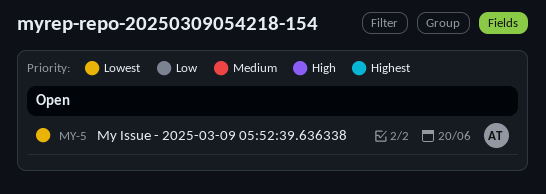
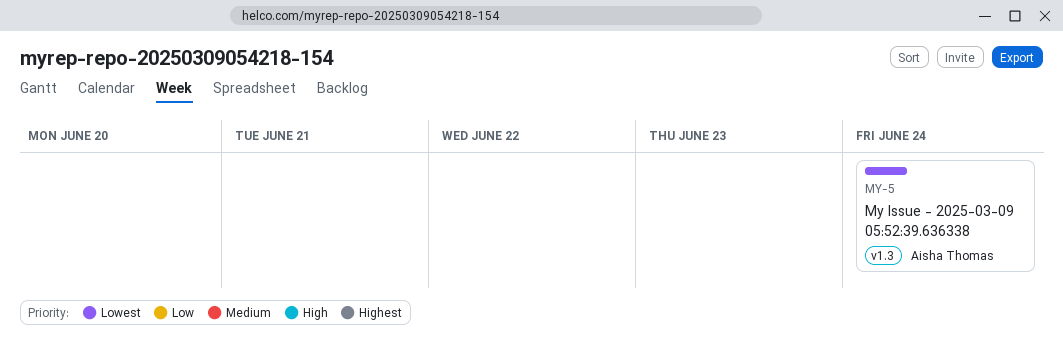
MY-5, due: Jun 20 -> Jun 24

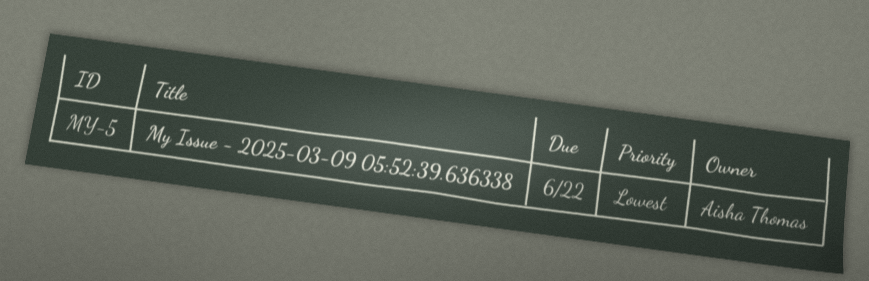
MY-5, due: Jun 24 -> Jun 22

